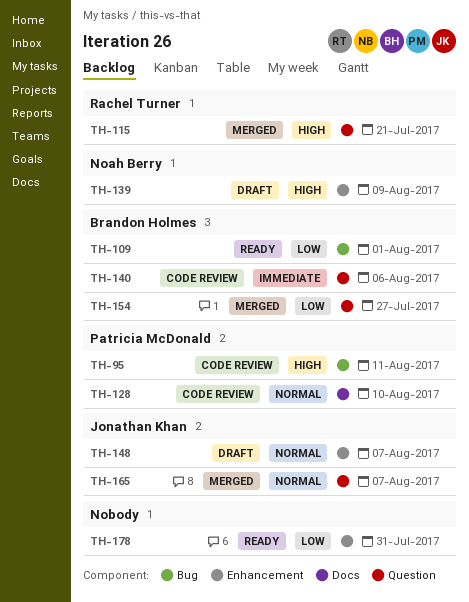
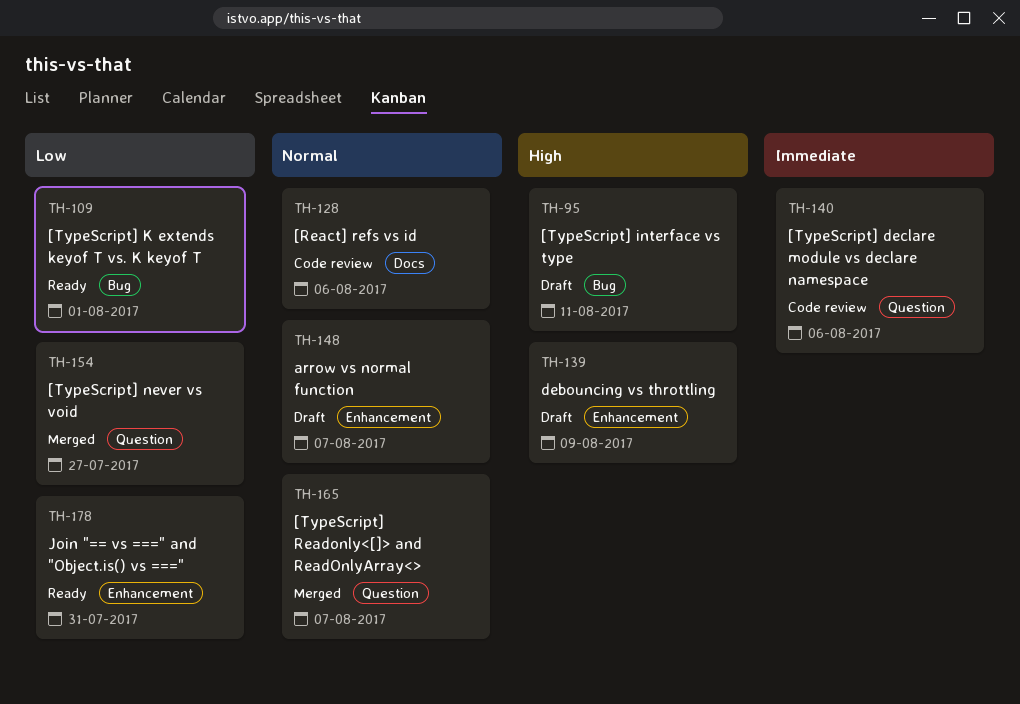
TH-95, status: Code review -> Draft
TH-115: present -> none
TH-128, due: Aug 10 -> Aug 6

